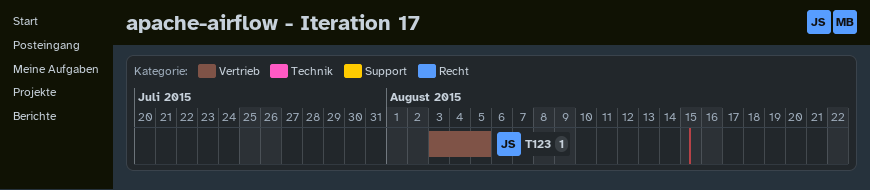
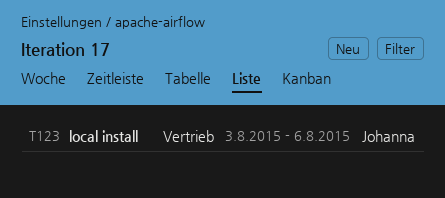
T123, due: Aug 5 -> Aug 6

